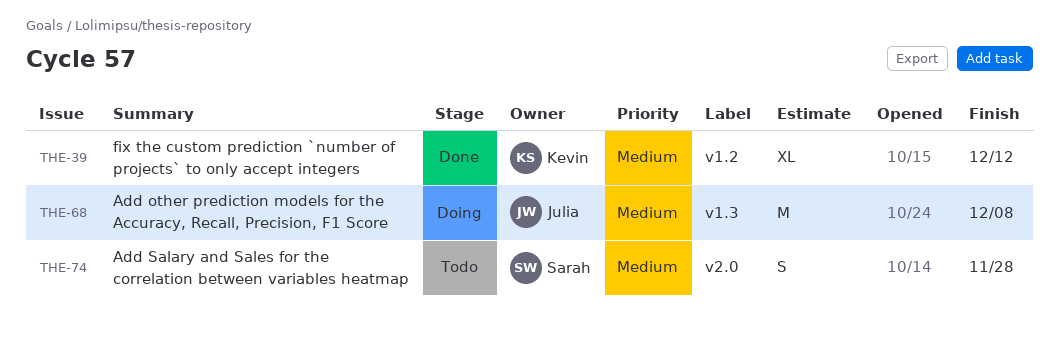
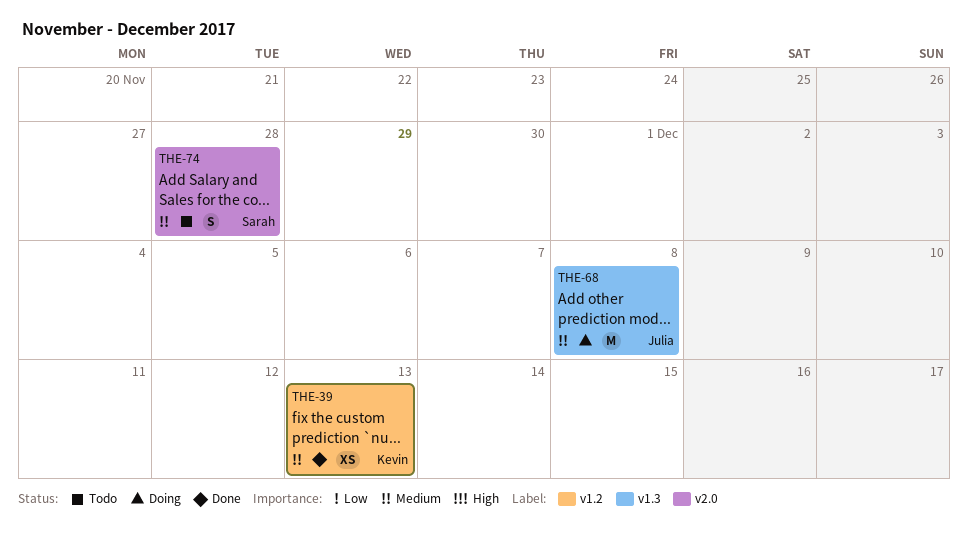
THE-39, estimate: XL -> XS
THE-39, due: Dec 12 -> Dec 13

